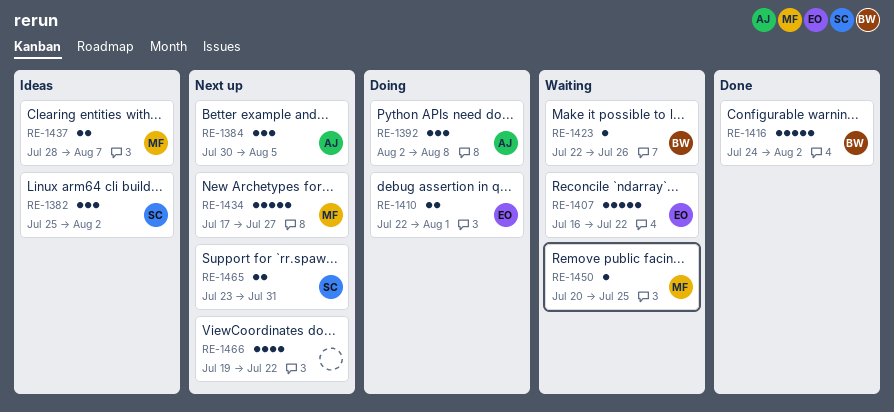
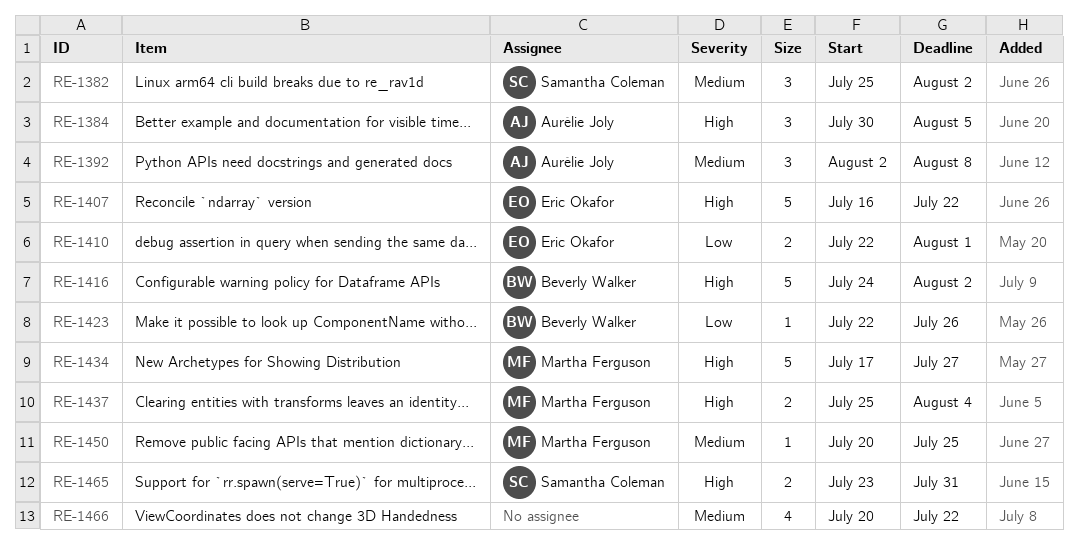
RE-1437, start: Jul 28 -> Jul 25
RE-1437, due: Aug 7 -> Aug 4
RE-1466, start: Jul 19 -> Jul 20

